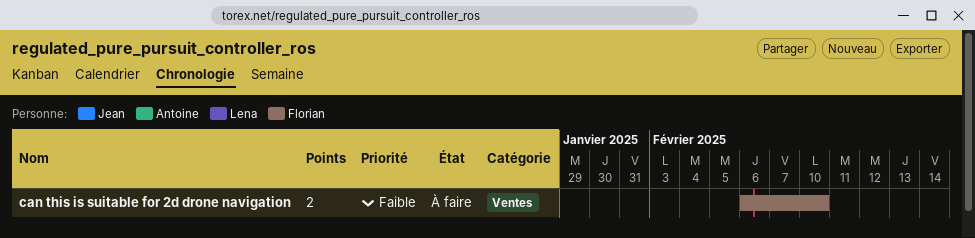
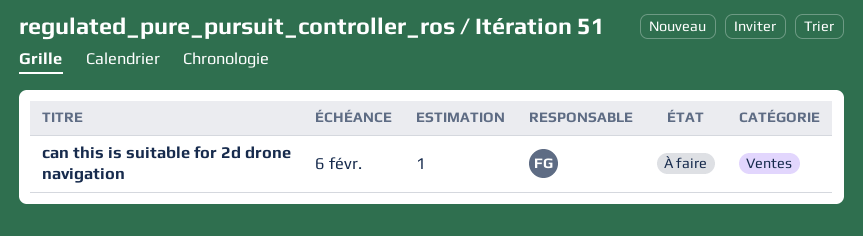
can this is suitable for 2d drone navigation, estimate: 2 -> 1
can this is suitable for 2d drone navigation, due: Feb 10 -> Feb 6

